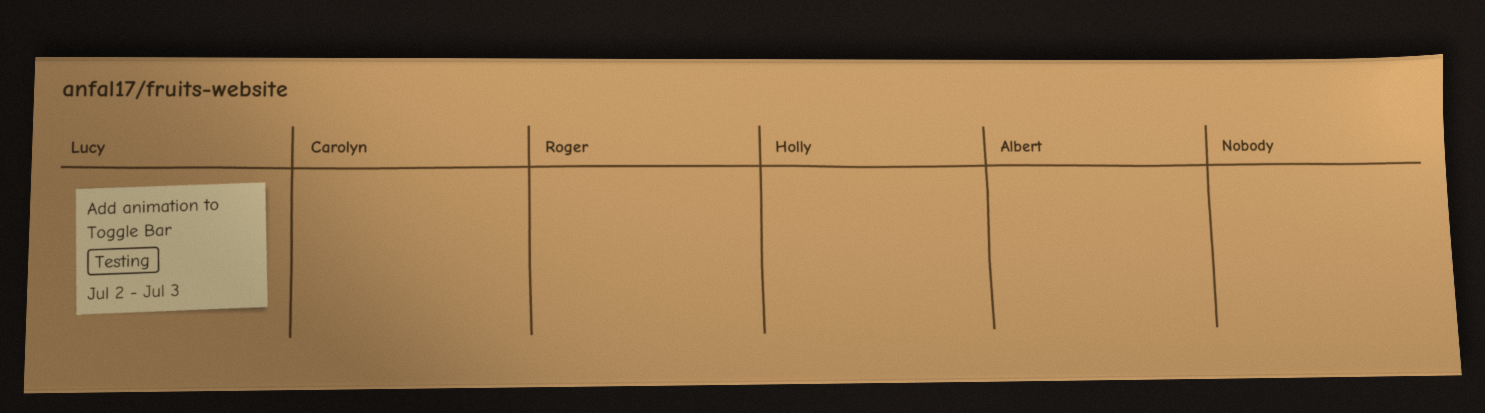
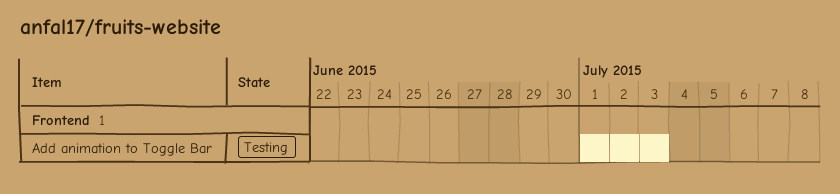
Add animation to Toggle Bar, start: Jul 2 -> Jul 1

